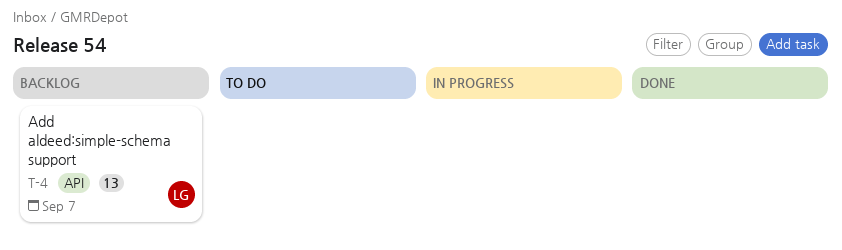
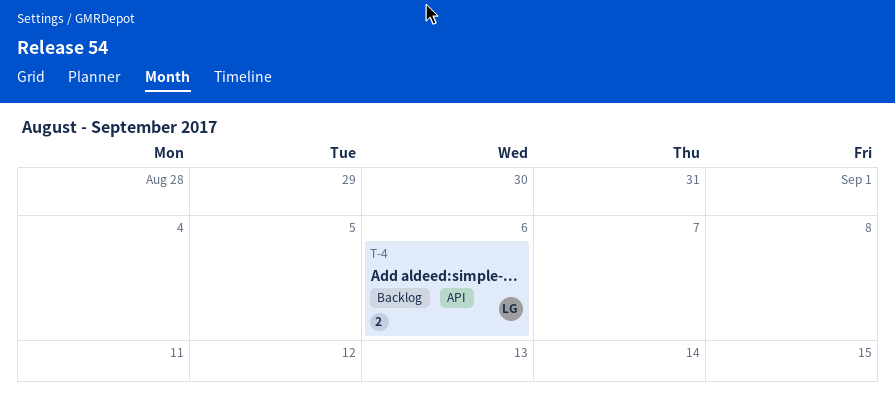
T-4, estimate: 13 -> 2
T-4, due: Sep 7 -> Sep 6

